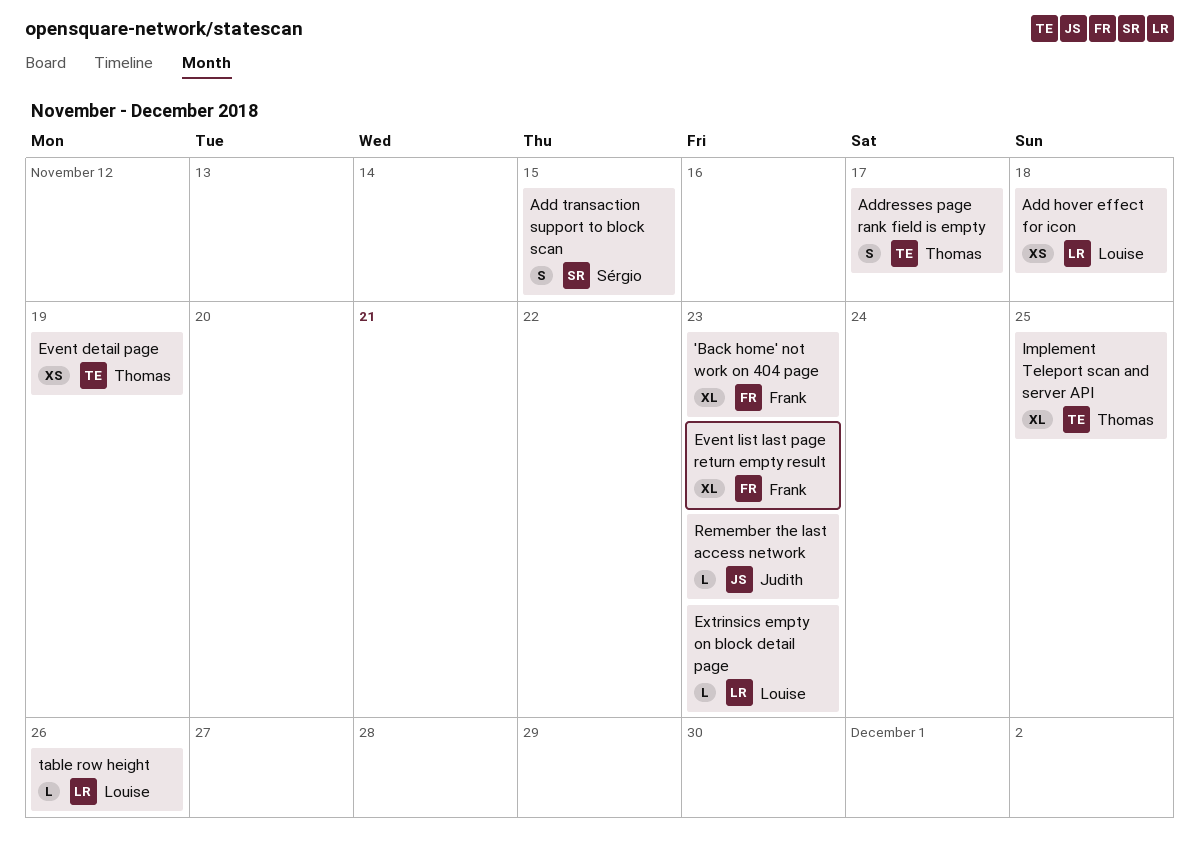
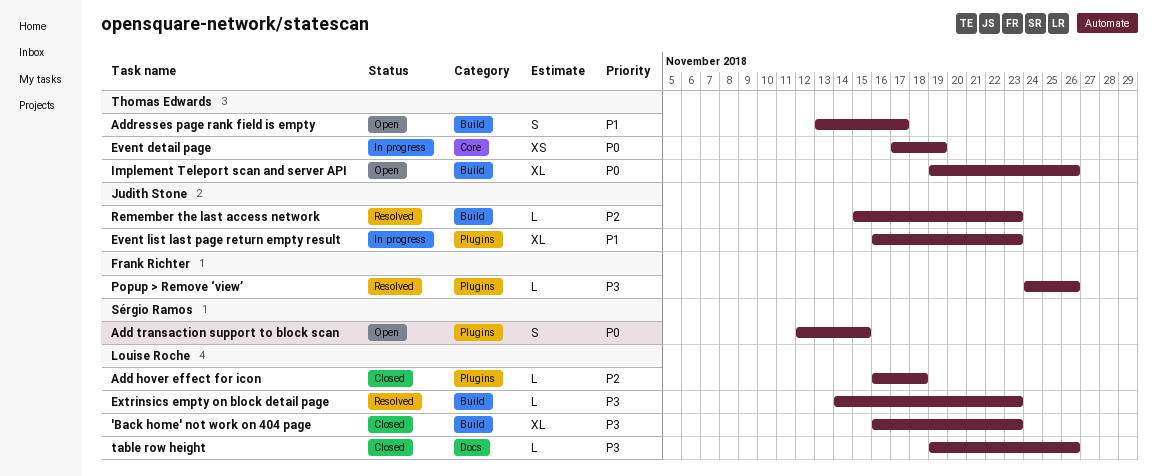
'Back home' not work on 404 page, owner: Frank Richter -> Louise Roche
Add hover effect for icon, estimate: XS -> L
Event list last page return empty result, owner: Frank Richter -> Judith Stone
Implement Teleport scan and server API, due: Nov 25 -> Nov 26
Popup > Remove ‘view’: none -> present

